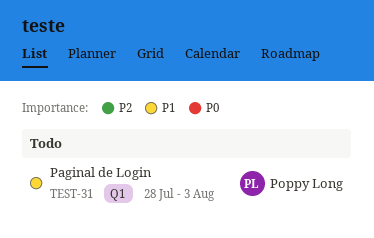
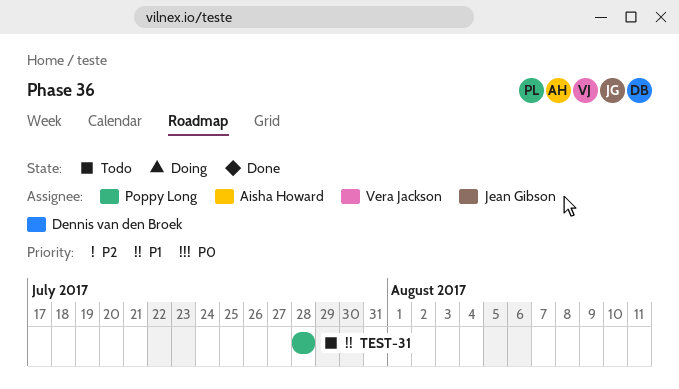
TEST-31, due: Aug 3 -> Jul 28

